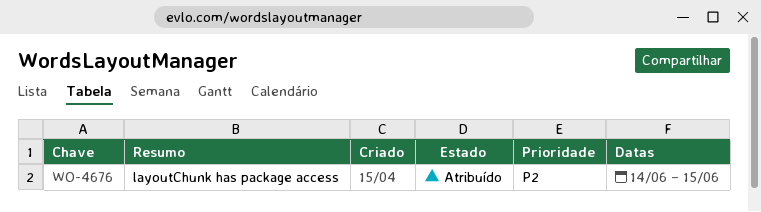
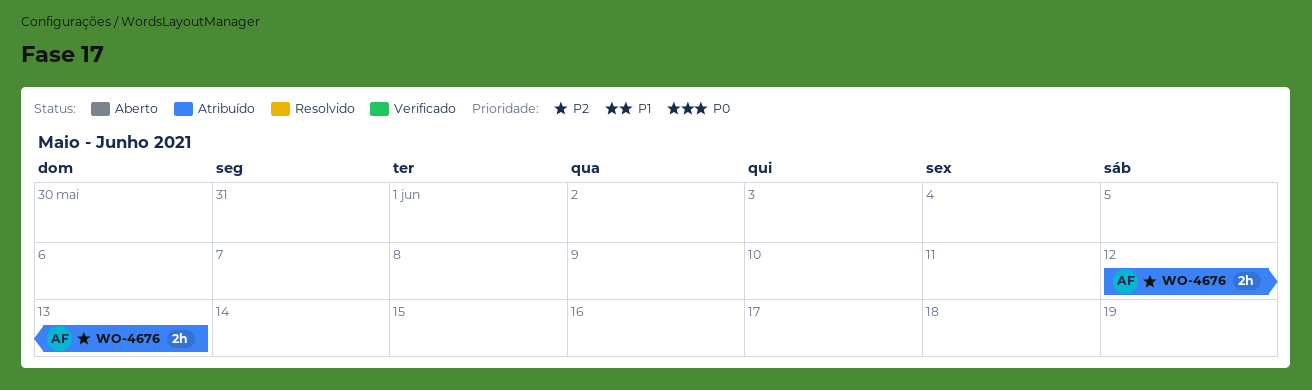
WO-4676, start: Jun 14 -> Jun 12
WO-4676, due: Jun 15 -> Jun 13

